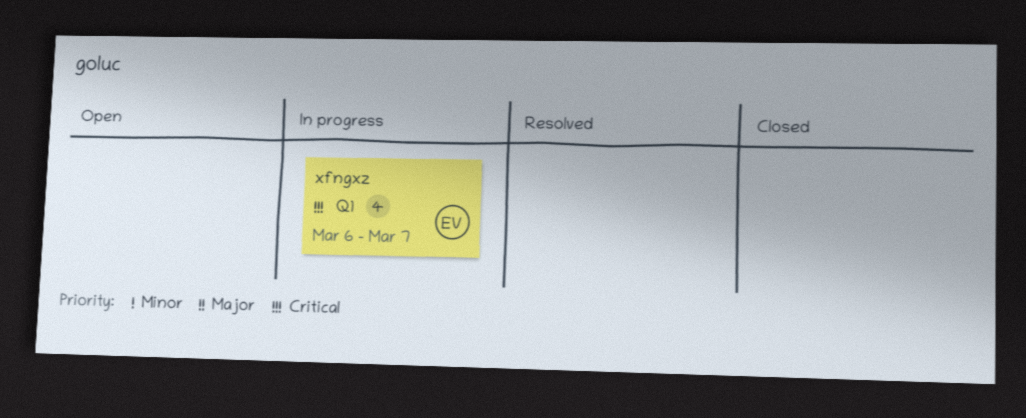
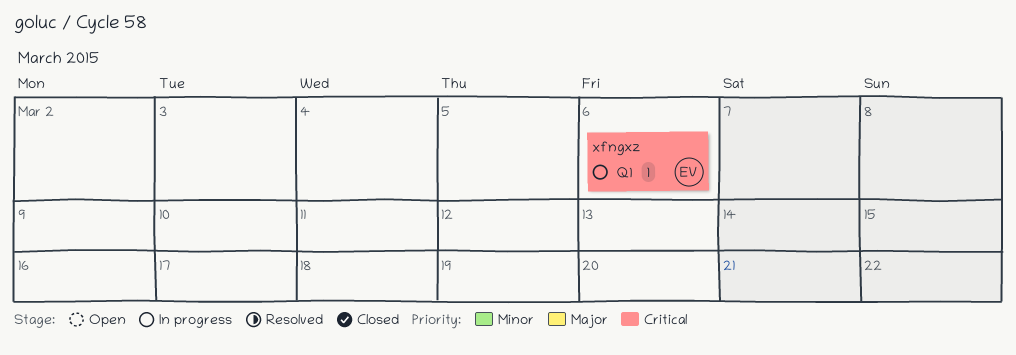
xfngxz, estimate: 4 -> 1
xfngxz, due: Mar 7 -> Mar 6

